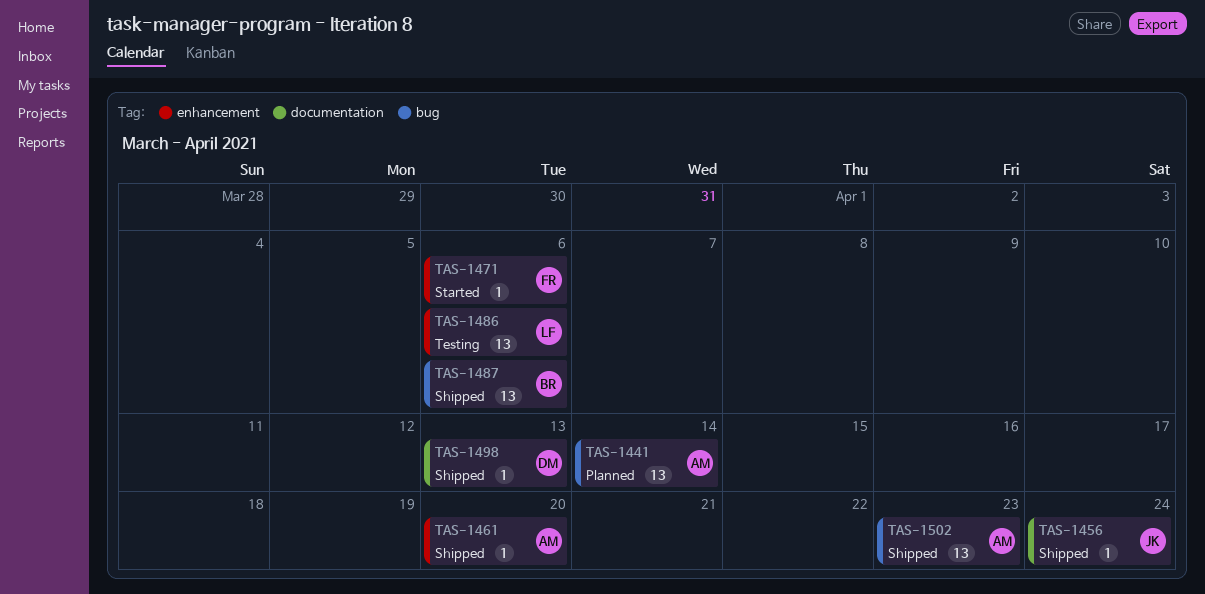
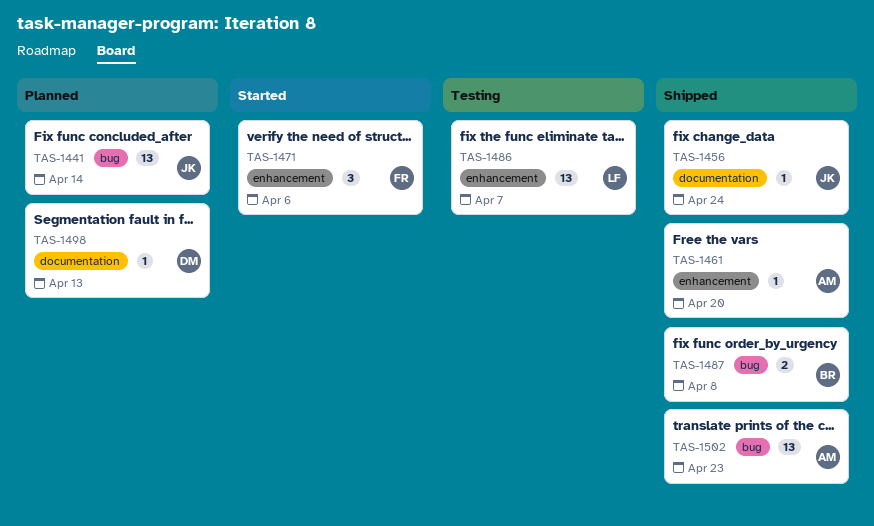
TAS-1441, owner: AM -> JK
TAS-1471, estimate: 1 -> 3
TAS-1486, due: Apr 6 -> Apr 7
TAS-1487, estimate: 13 -> 2
TAS-1487, due: Apr 6 -> Apr 8
TAS-1498, status: Shipped -> Planned

